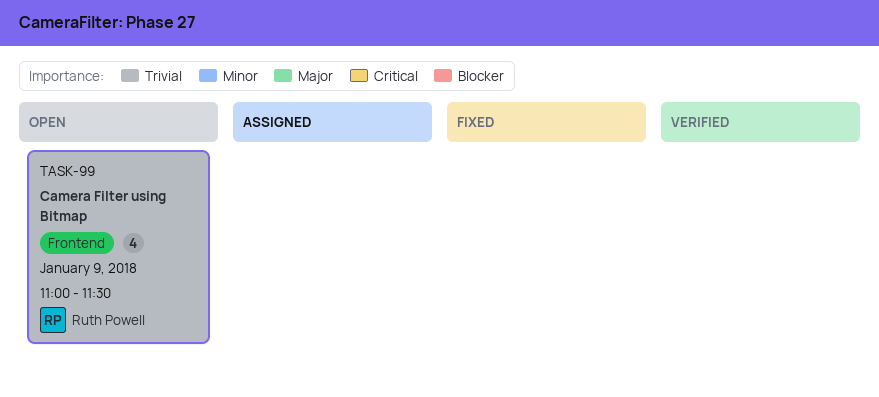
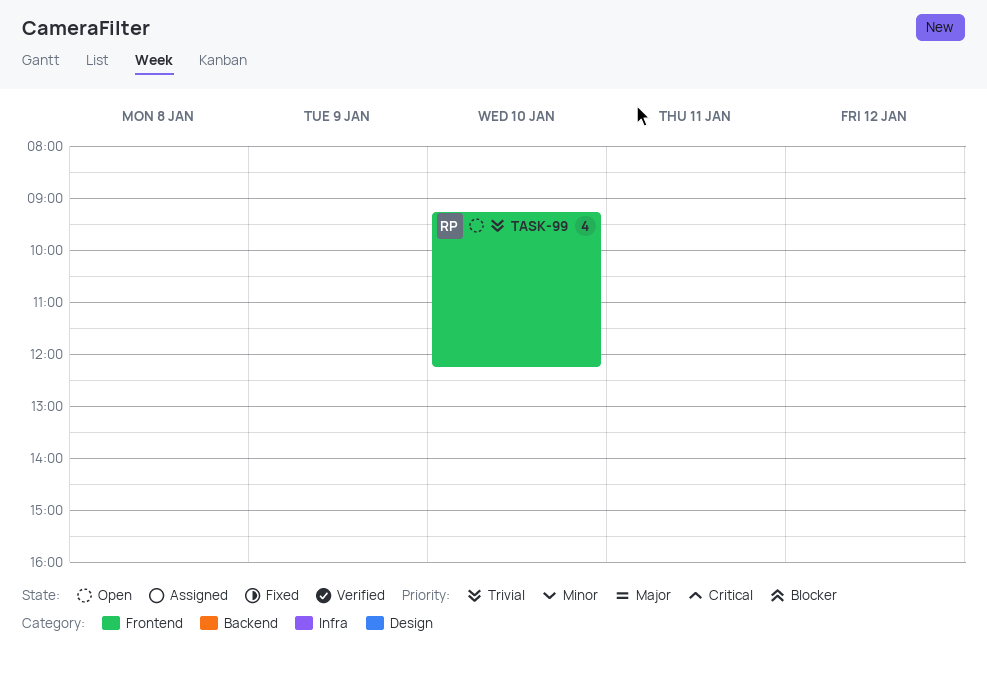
TASK-99, day: Jan 9 -> Jan 10
TASK-99, begins: 11:00 -> 09:15
TASK-99, ends: 11:30 -> 12:15

